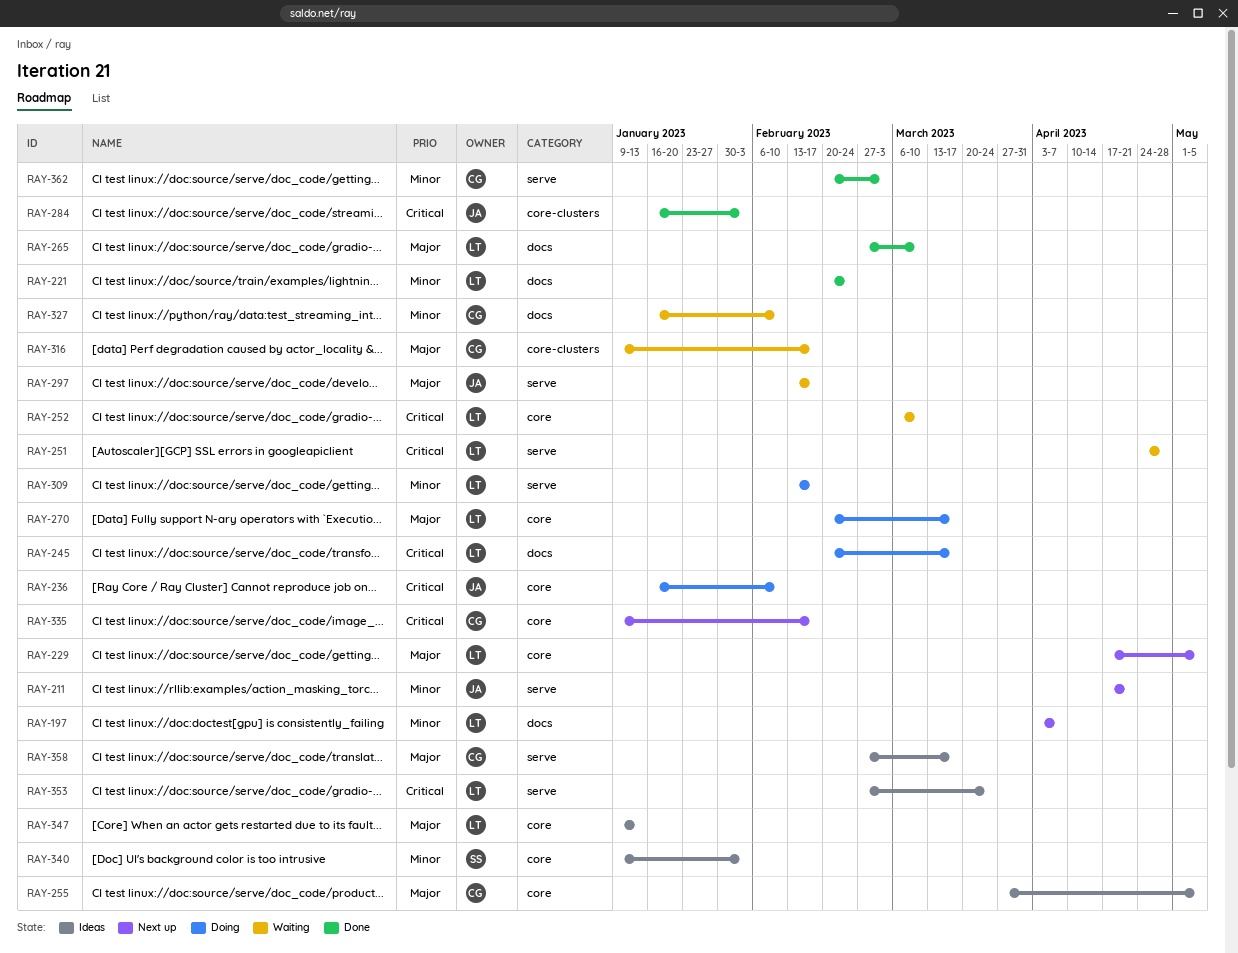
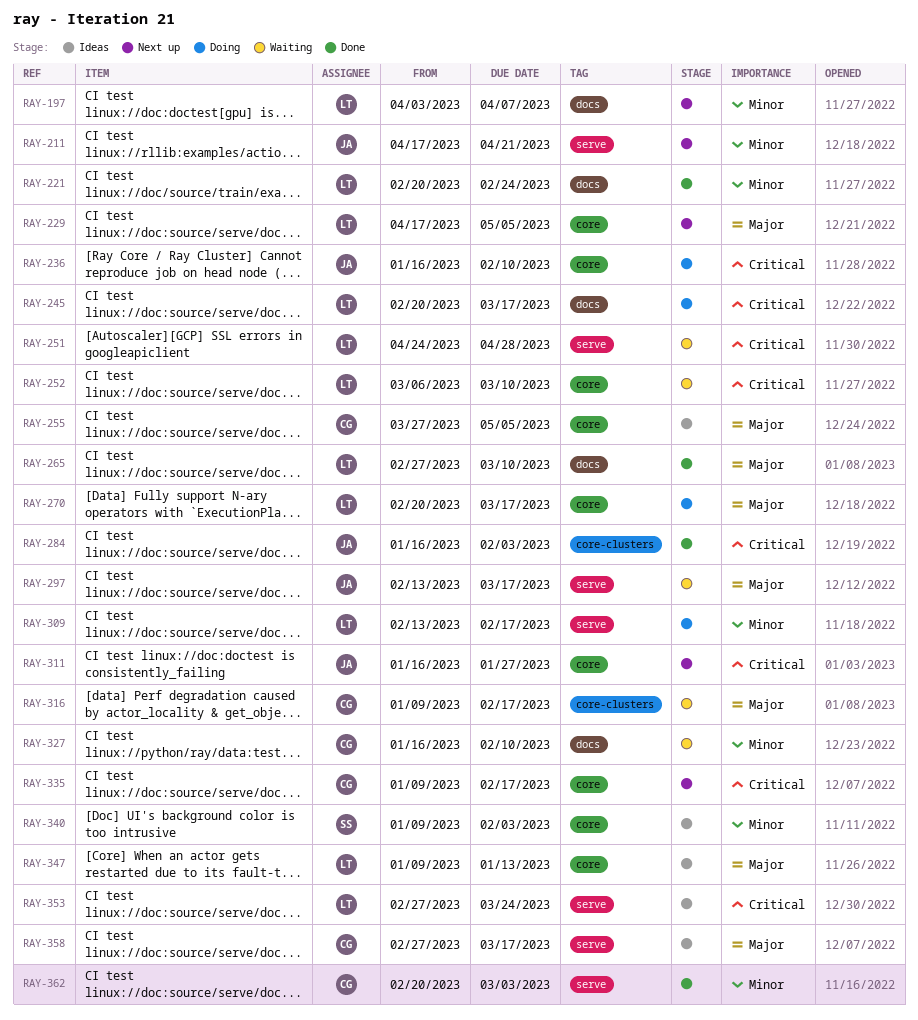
RAY-297, due: Feb 17 -> Mar 17
RAY-311: none -> present

